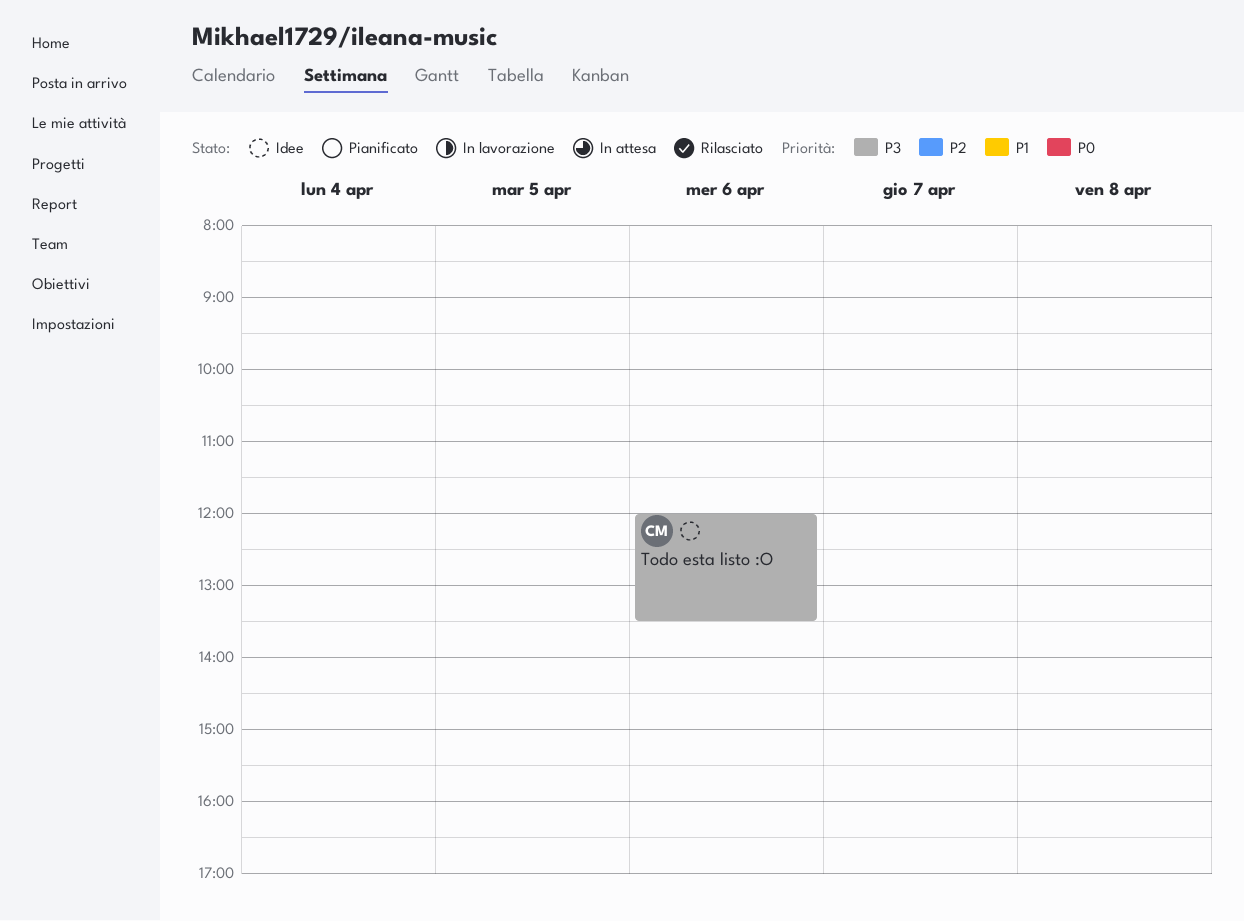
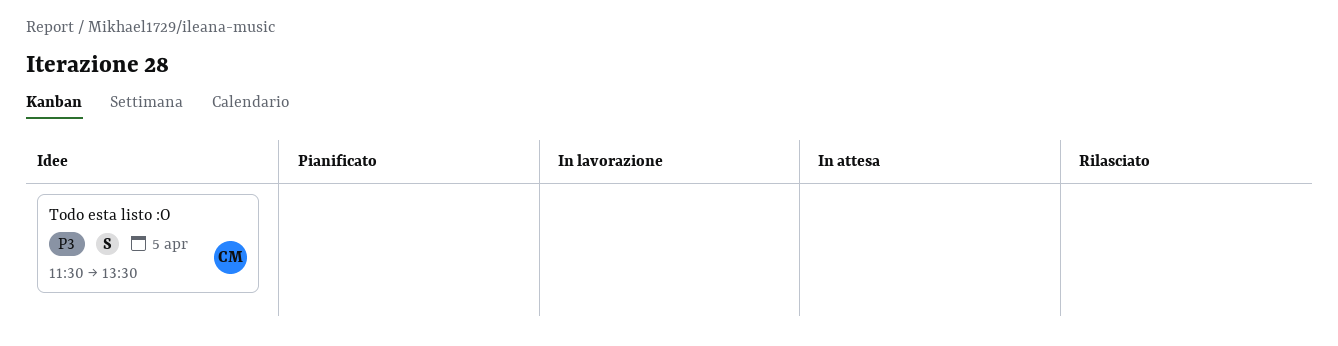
Todo esta listo :O, day: Apr 6 -> Apr 5
Todo esta listo :O, begins: 12:00 -> 11:30

